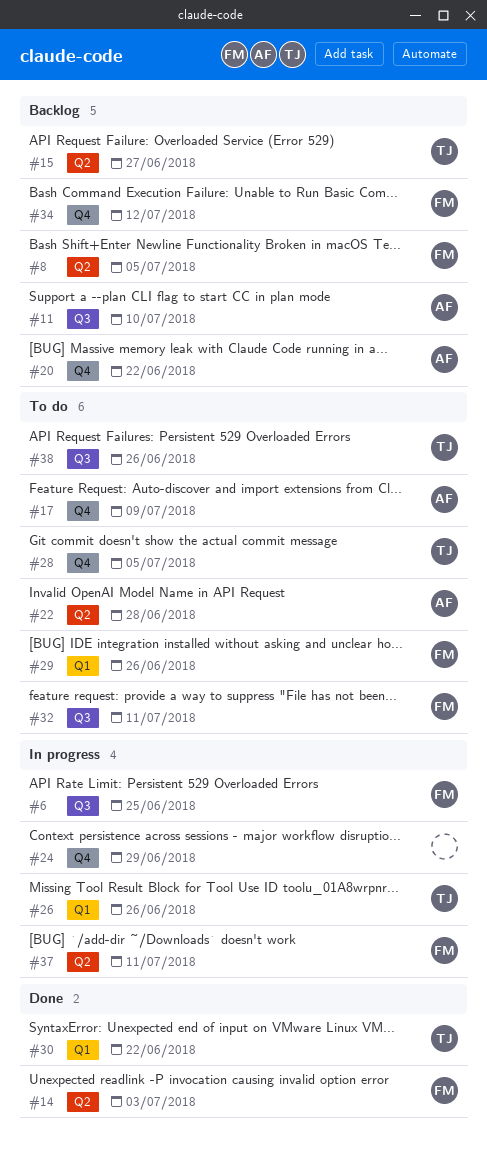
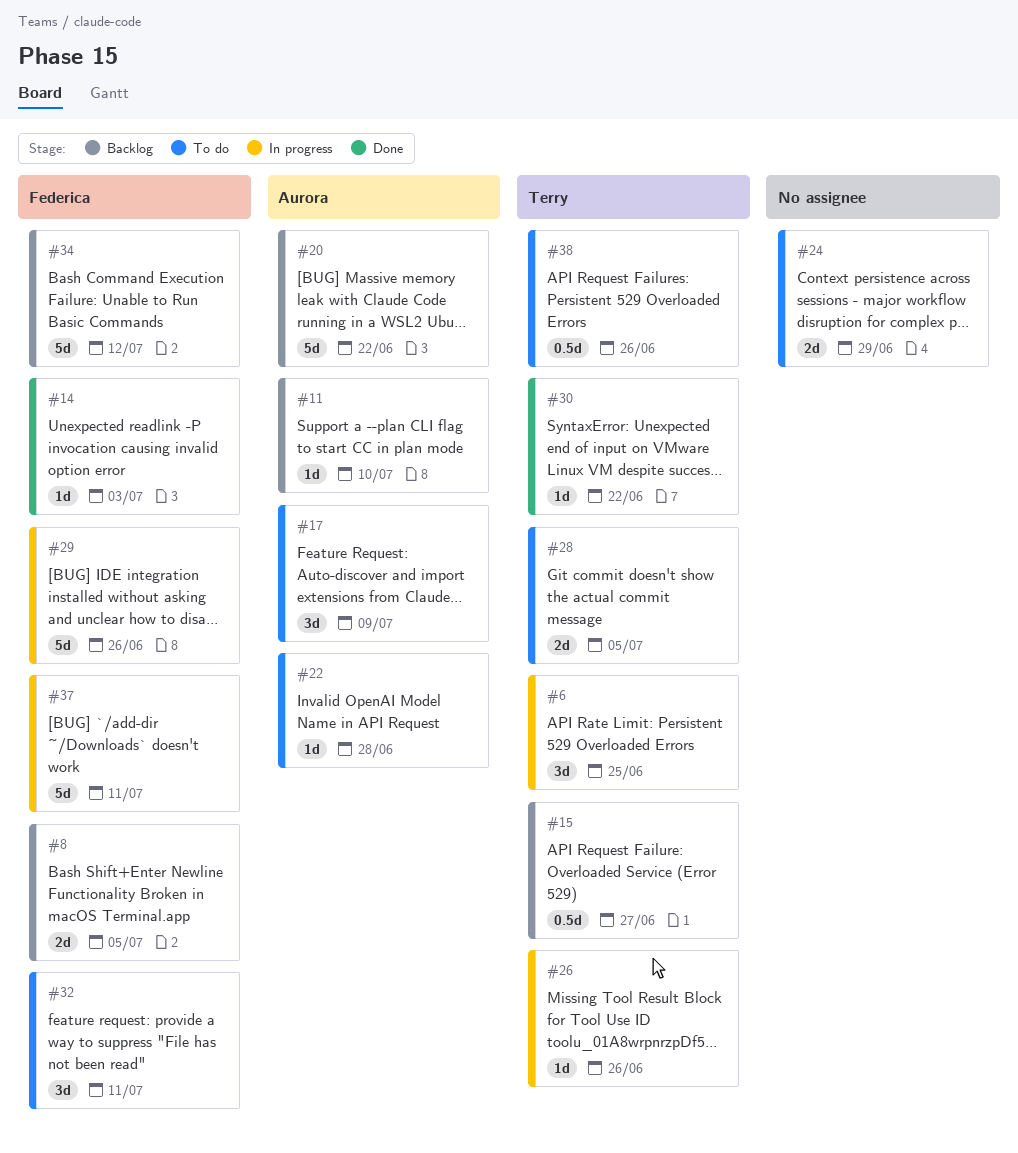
#6, owner: Federica -> Terry
#24, status: In progress -> To do
#29, status: To do -> In progress

